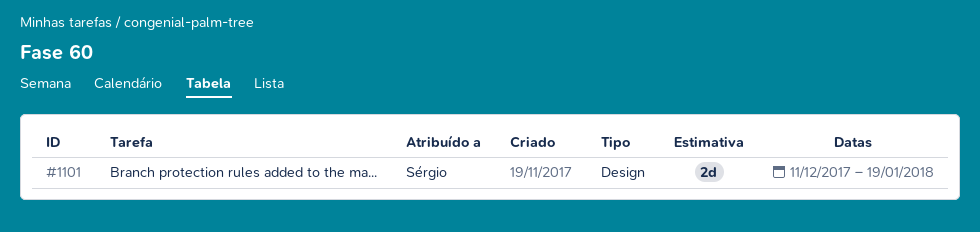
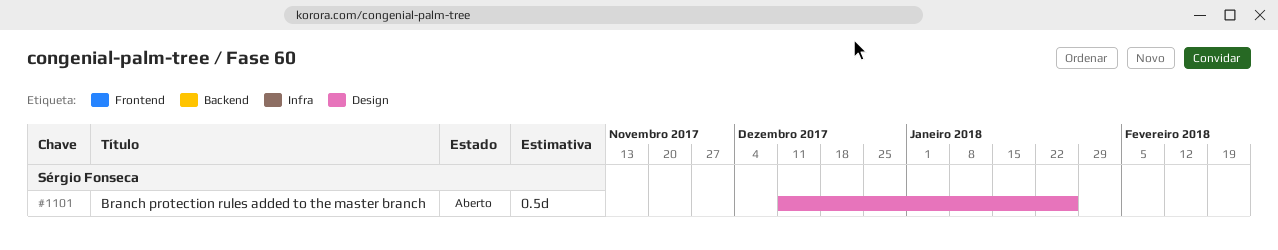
#1101, estimate: 2d -> 0.5d
#1101, due: Jan 19 -> Jan 26

